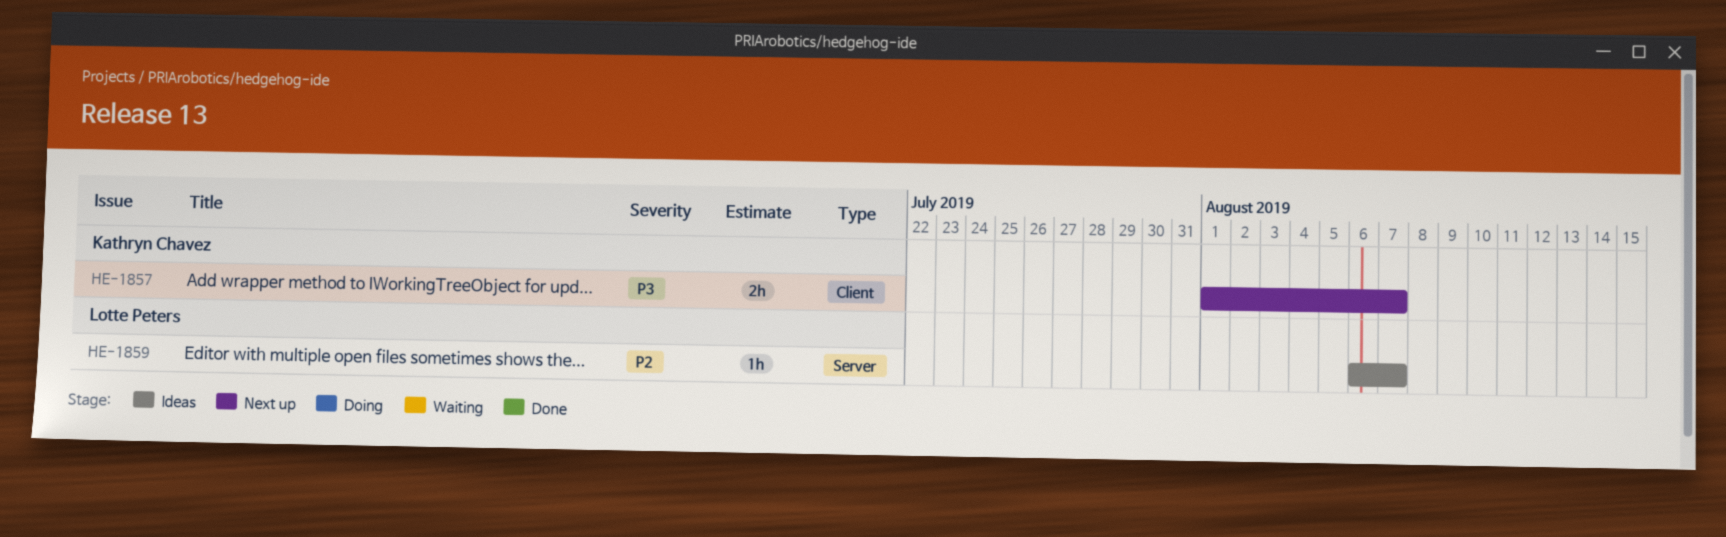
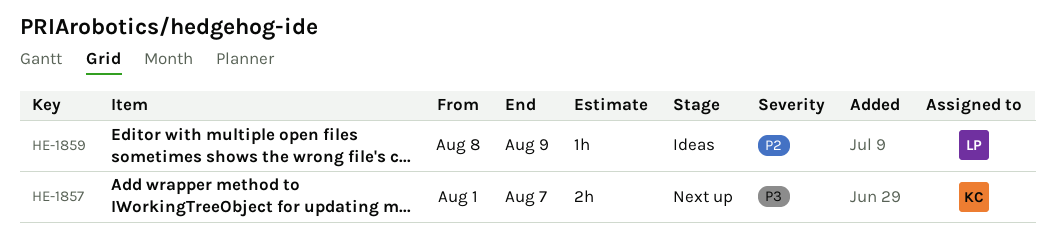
HE-1859, start: Aug 6 -> Aug 8
HE-1859, due: Aug 7 -> Aug 9

